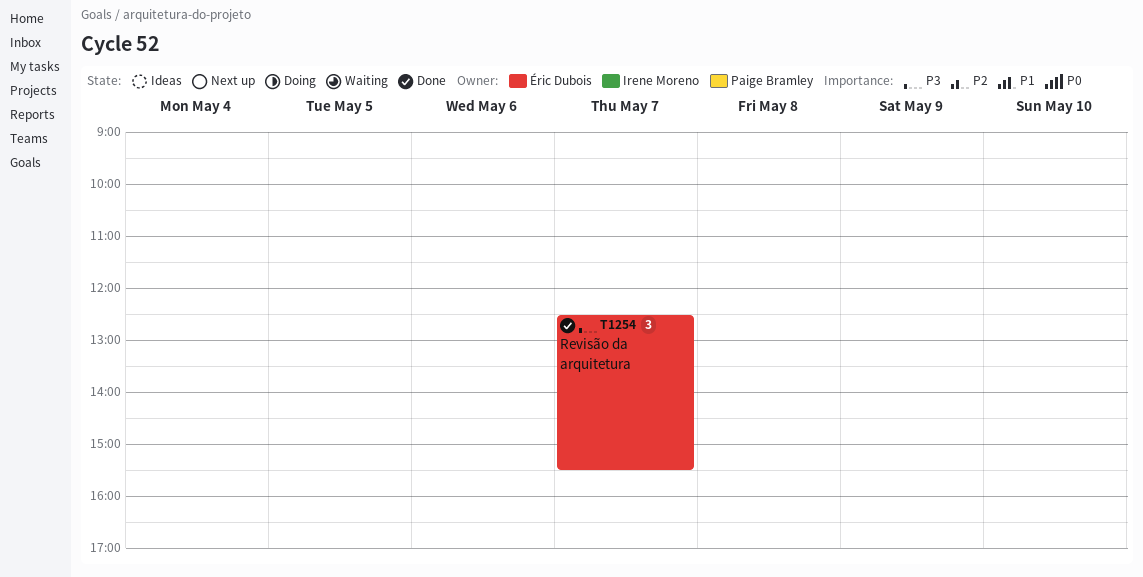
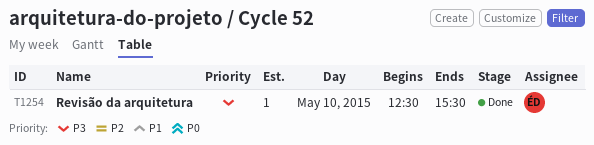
T1254, estimate: 3 -> 1
T1254, day: May 7 -> May 10

